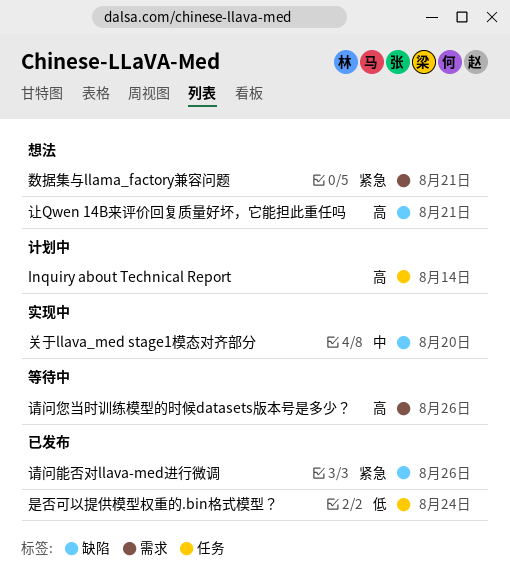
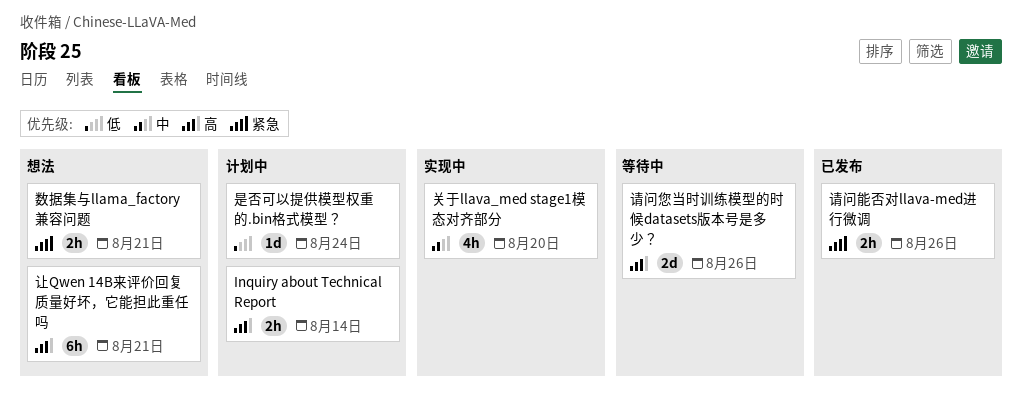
是否可以提供模型权重的.bin格式模型？, status: 已发布 -> 计划中

